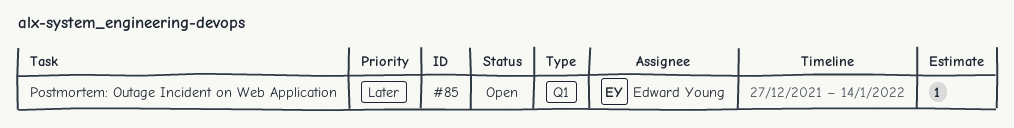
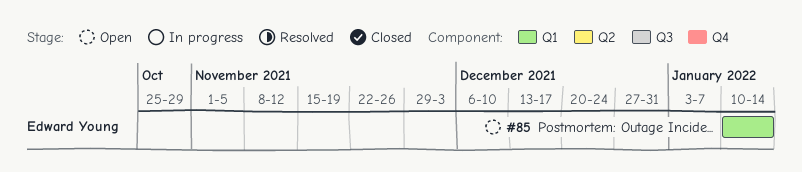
#85, start: Dec 27 -> Jan 10

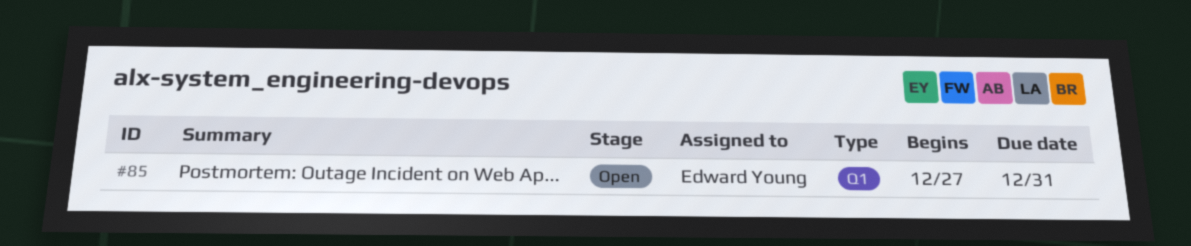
#85, start: Jan 10 -> Dec 27
#85, due: Jan 14 -> Dec 31

